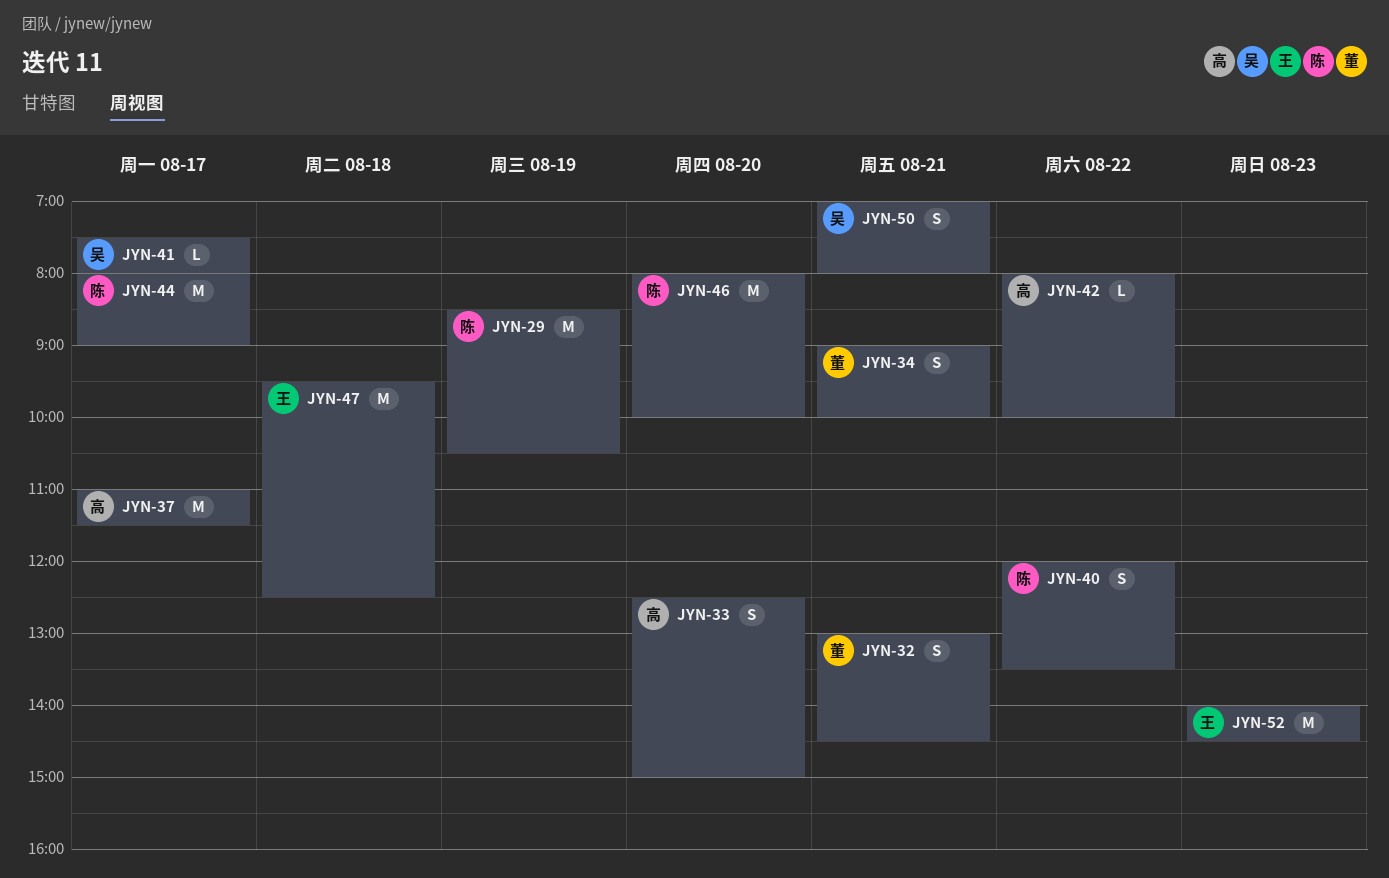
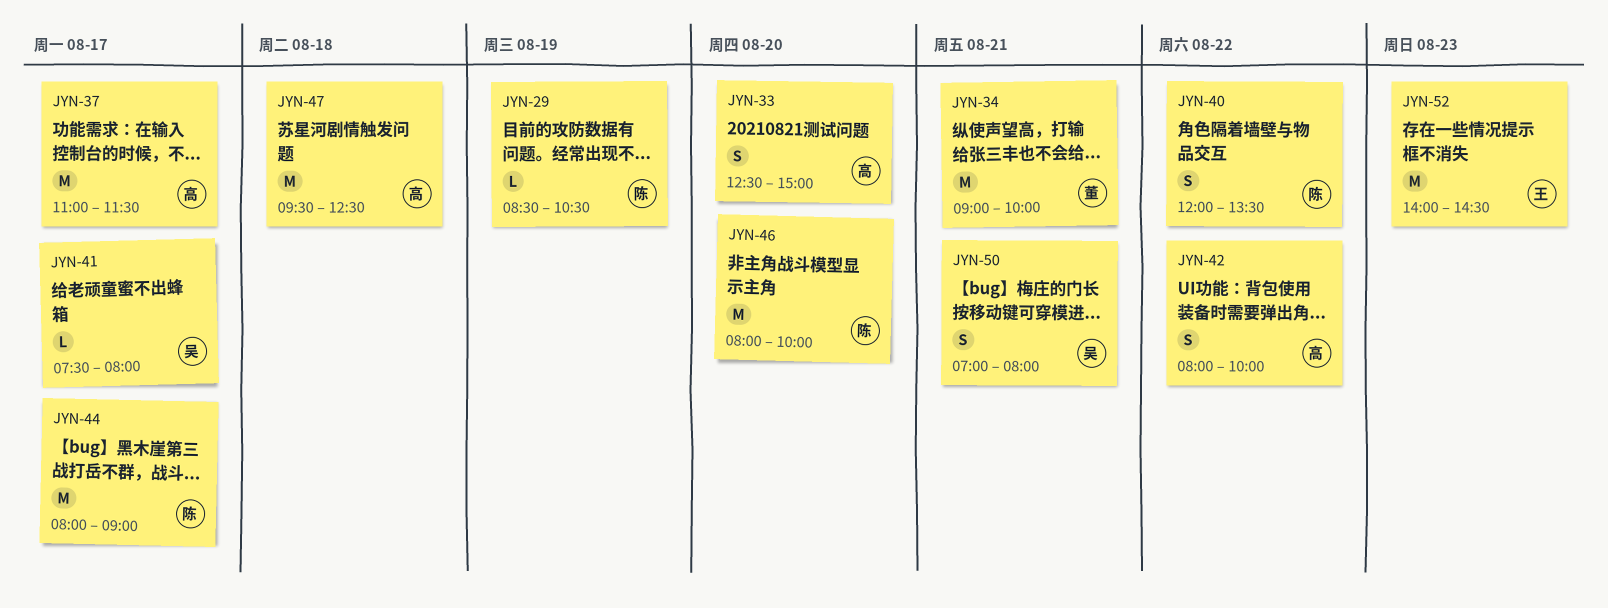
JYN-29, estimate: M -> L
JYN-32: present -> none
JYN-34, estimate: S -> M
JYN-42, estimate: L -> S
JYN-47, owner: 王 -> 高

